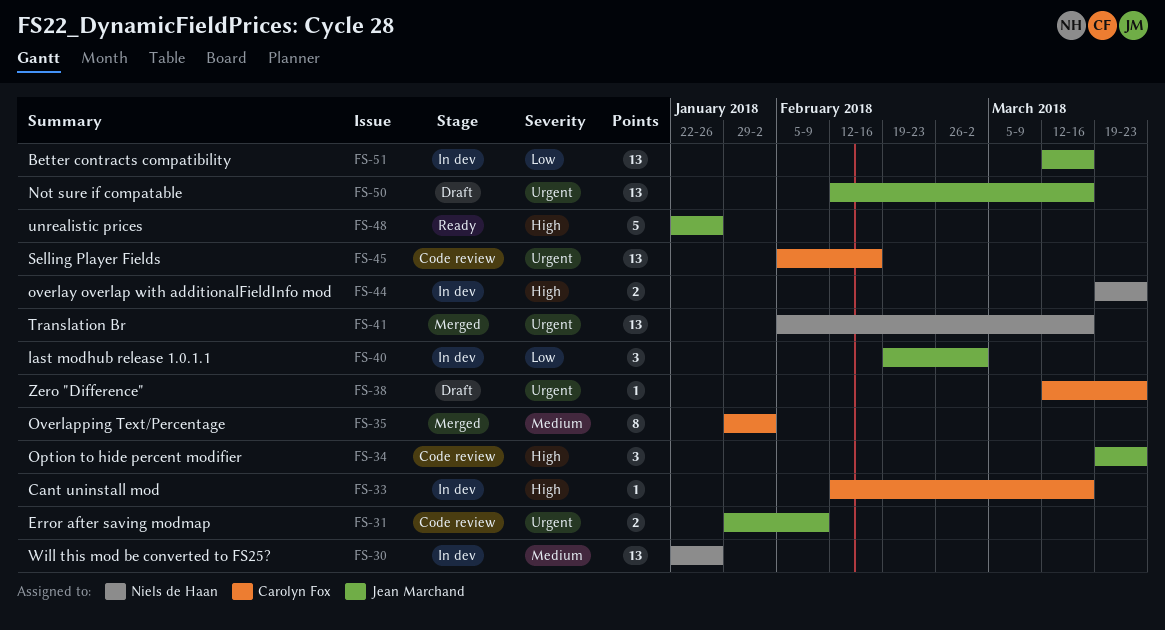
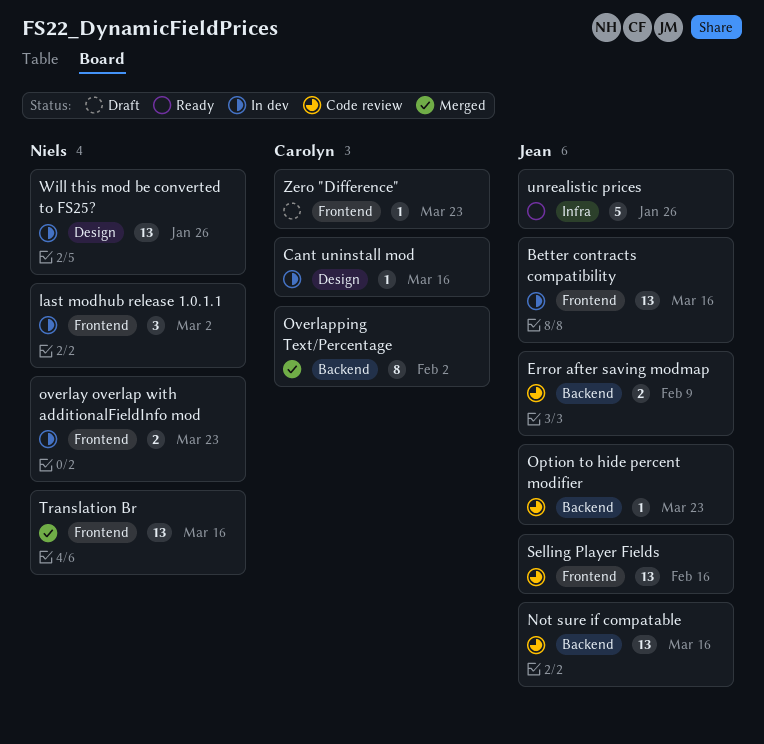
last modhub release 1.0.1.1, owner: Jean Marchand -> Niels de Haan
Not sure if compatable, status: Draft -> Code review
Option to hide percent modifier, estimate: 3 -> 1
Selling Player Fields, owner: Carolyn Fox -> Jean Marchand

